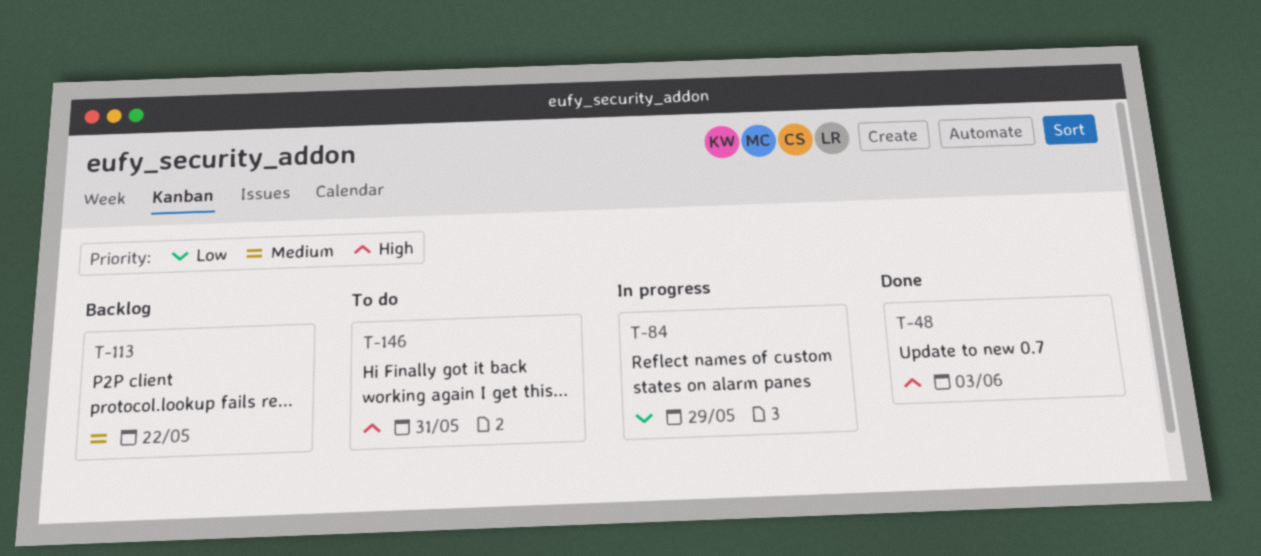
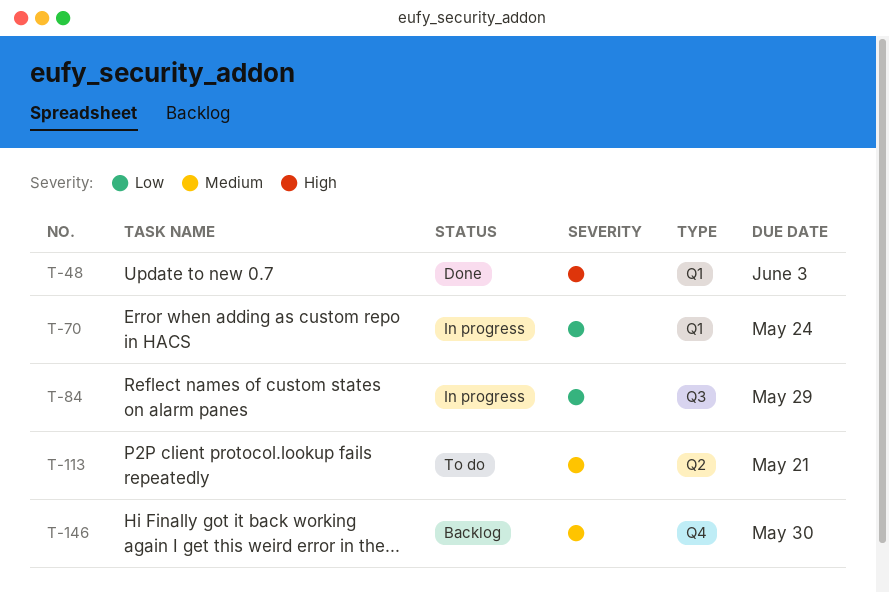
T-70: none -> present
T-113, status: Backlog -> To do
T-113, due: May 22 -> May 21
T-146, status: To do -> Backlog
T-146, priority: High -> Medium
T-146, due: May 31 -> May 30

